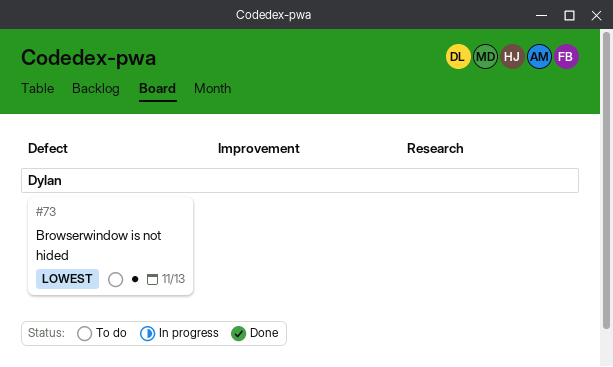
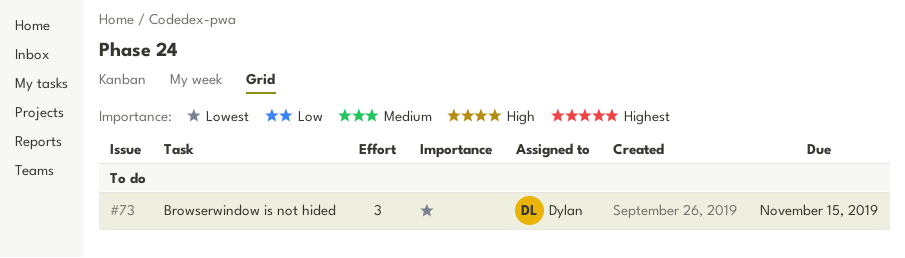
#73, estimate: 1 -> 3
#73, due: Nov 13 -> Nov 15

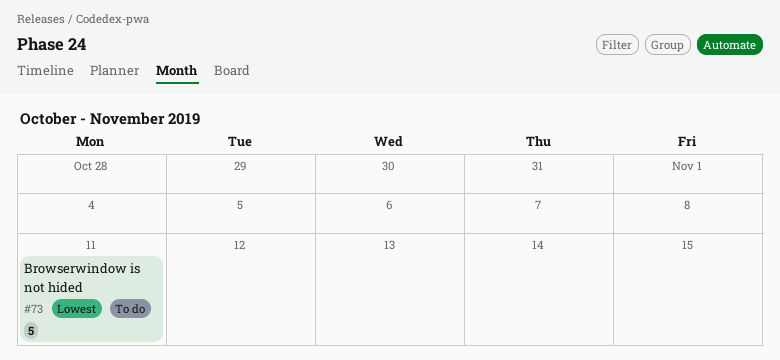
#73, estimate: 3 -> 5
#73, due: Nov 15 -> Nov 11

